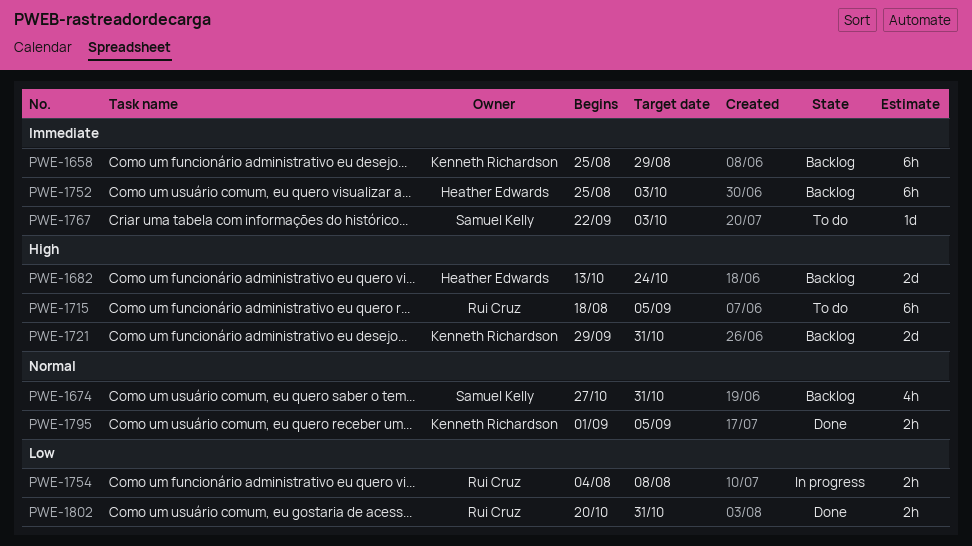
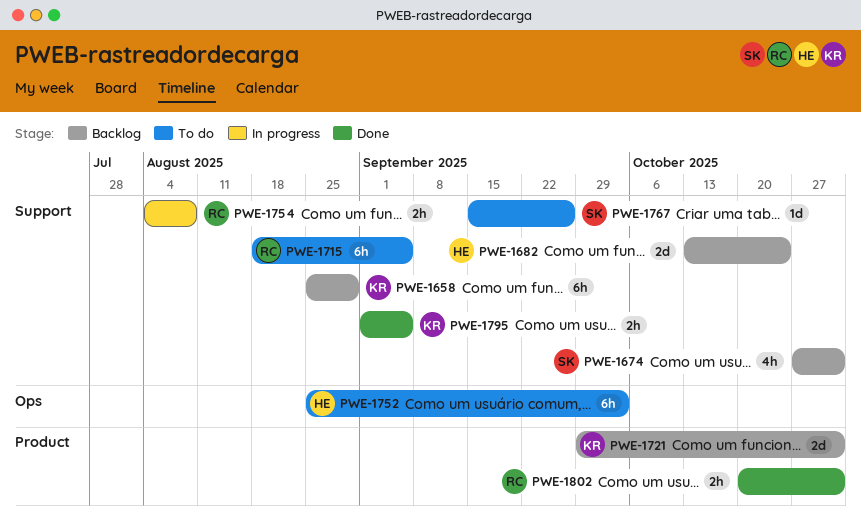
PWE-1752, status: Backlog -> To do
PWE-1767, start: Sep 22 -> Sep 15
PWE-1767, due: Oct 3 -> Sep 26

